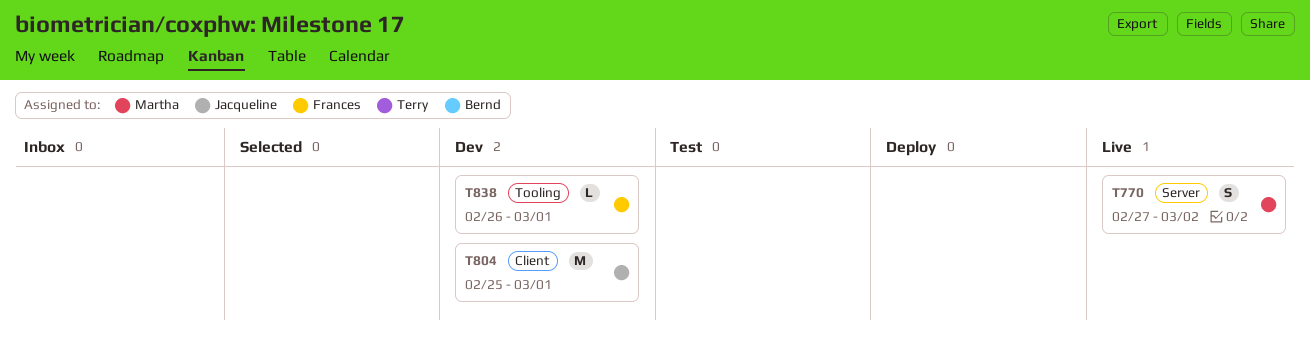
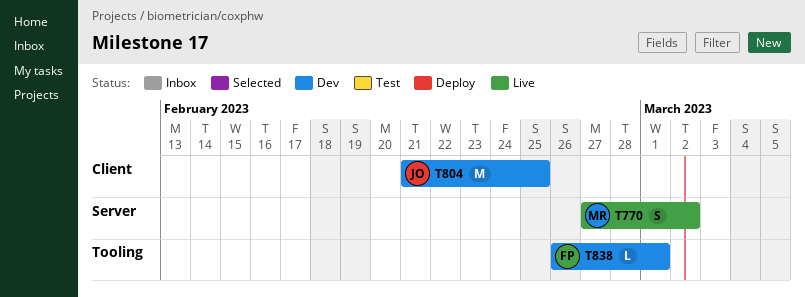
T804, start: Feb 25 -> Feb 21
T804, due: Mar 1 -> Feb 25

